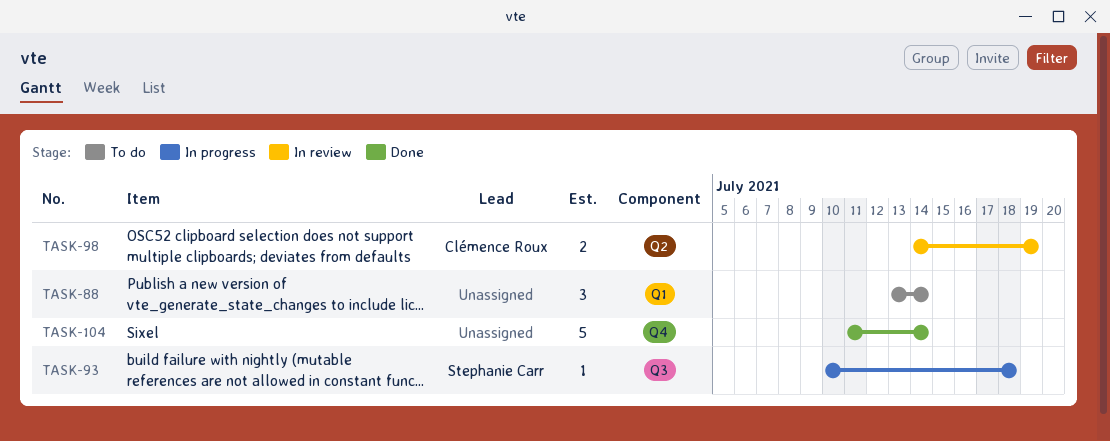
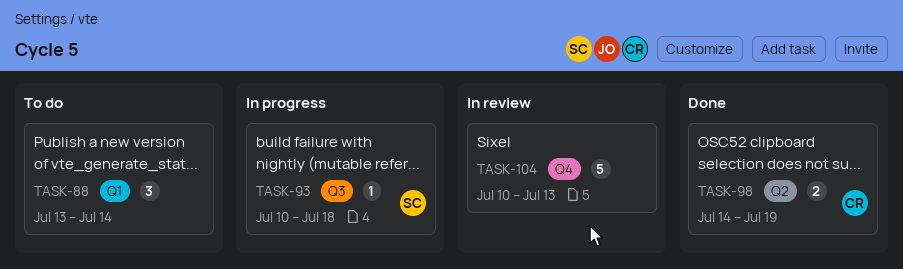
TASK-98, status: In review -> Done
TASK-104, status: Done -> In review
TASK-104, start: Jul 11 -> Jul 10
TASK-104, due: Jul 14 -> Jul 13

